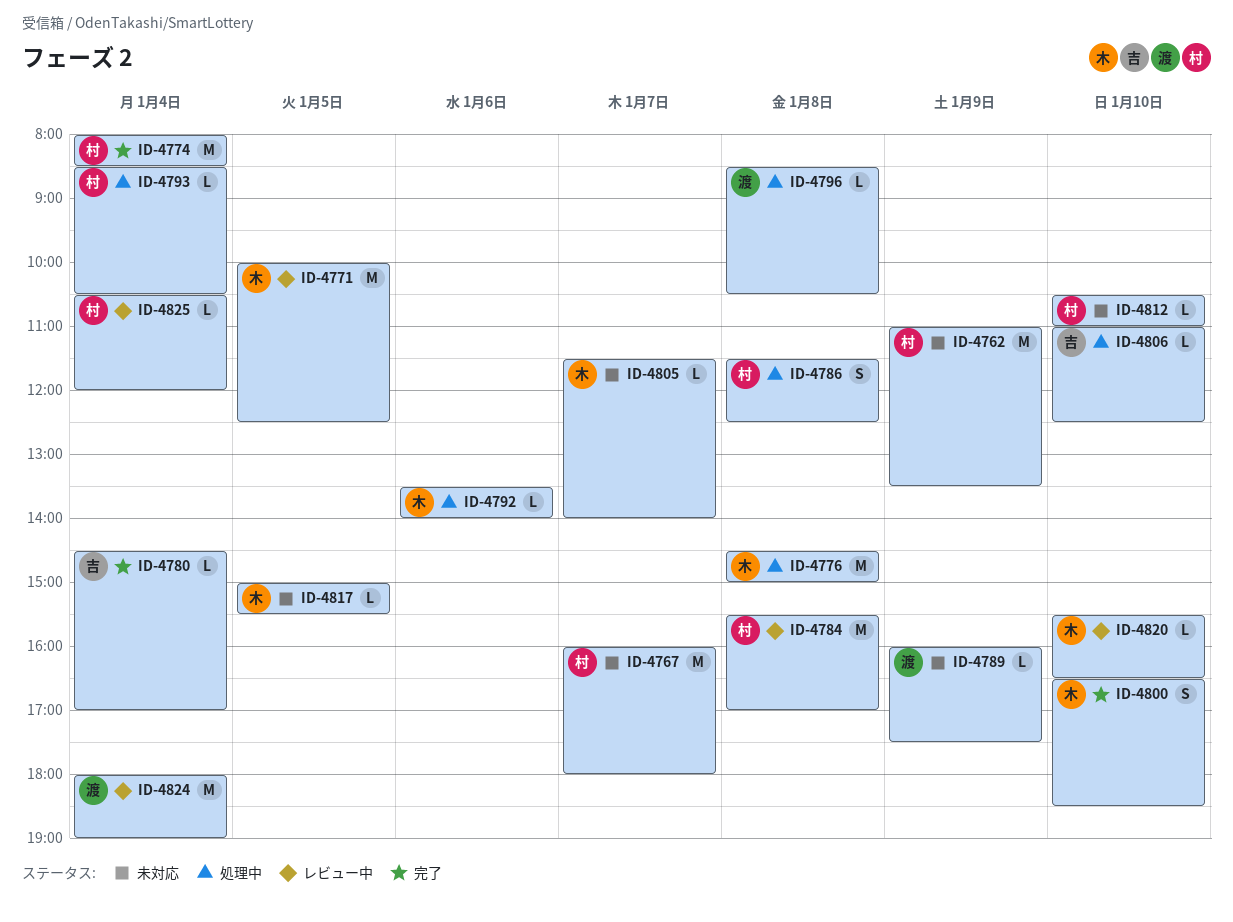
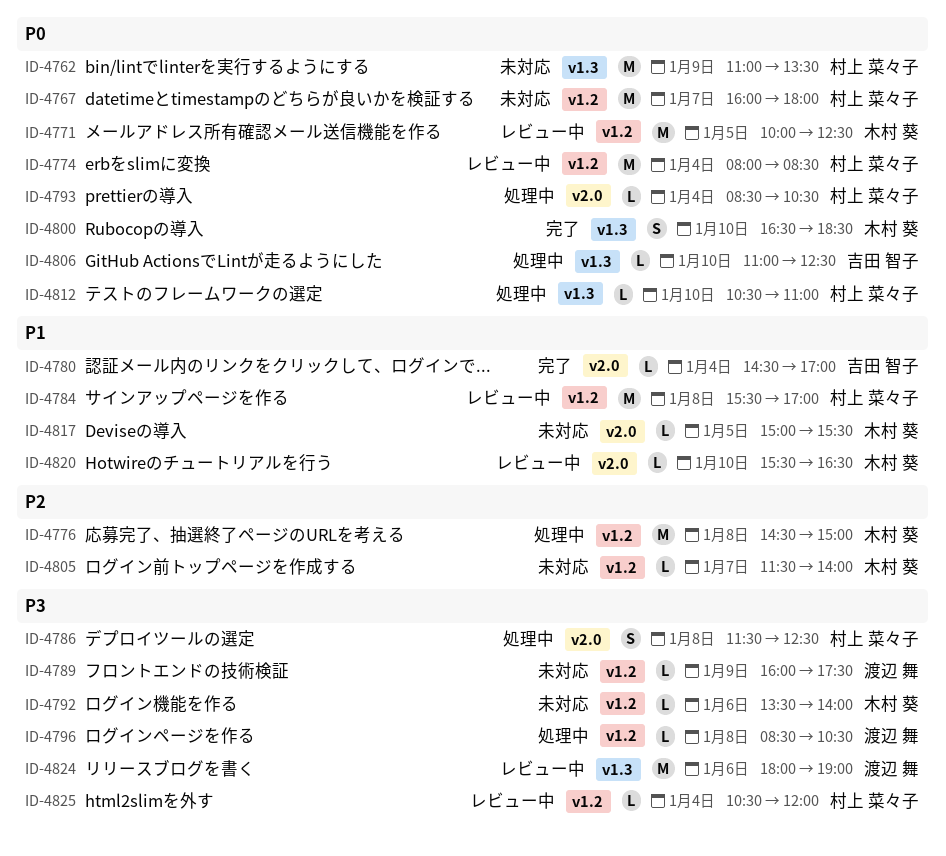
ID-4774, status: 完了 -> レビュー中
ID-4792, status: 処理中 -> 未対応
ID-4812, status: 未対応 -> 処理中
ID-4824, day: Jan 4 -> Jan 6

